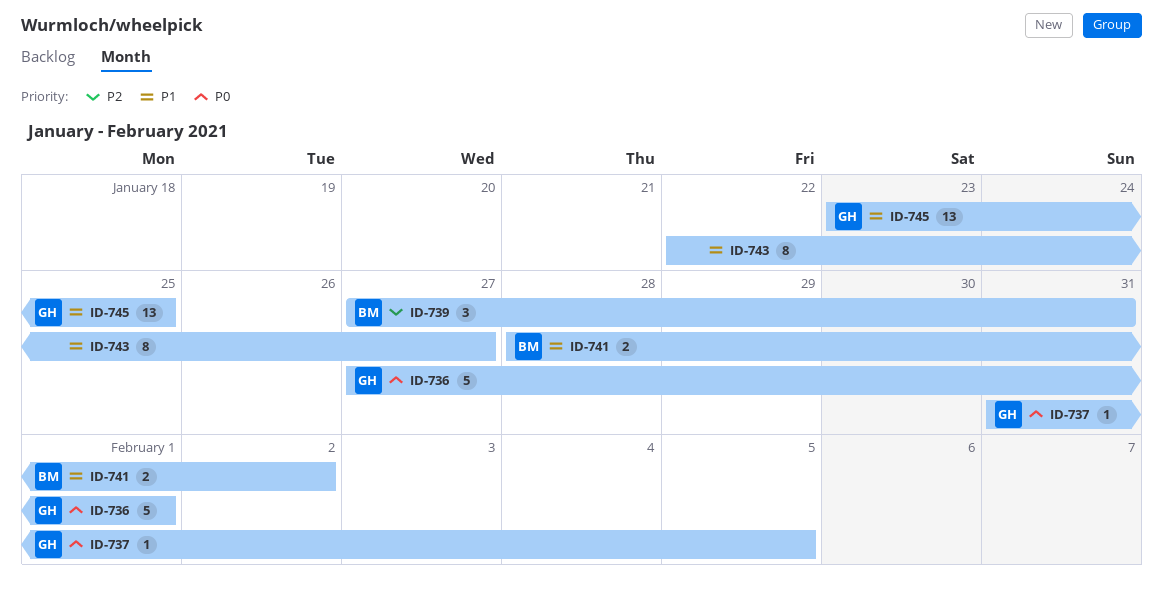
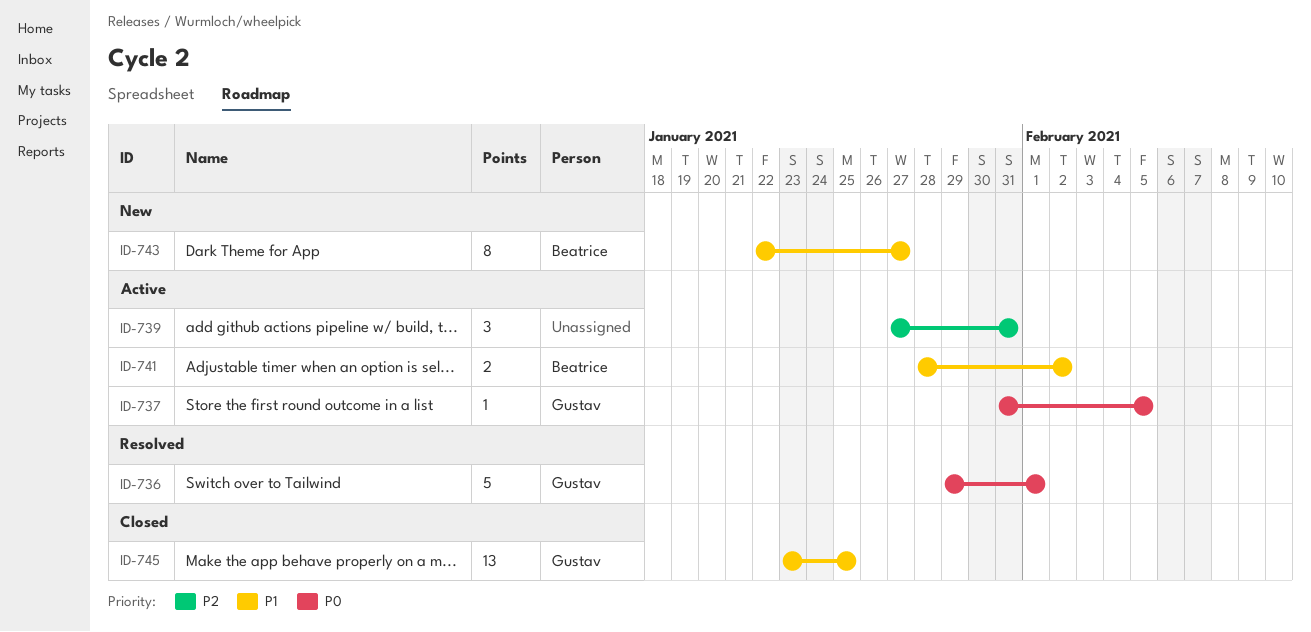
ID-736, start: Jan 27 -> Jan 29
ID-739, owner: Beatrice -> none
ID-743, owner: none -> Beatrice

